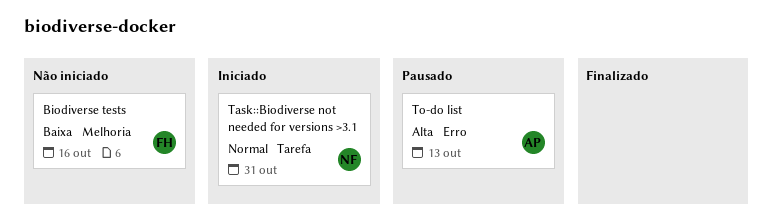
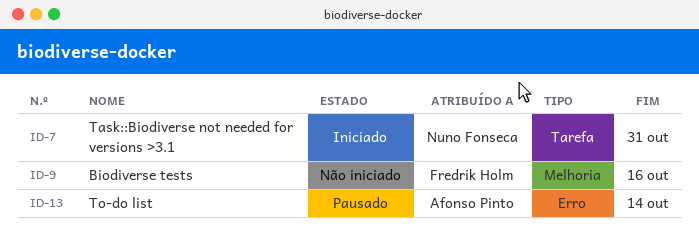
To-do list, due: Oct 13 -> Oct 14

